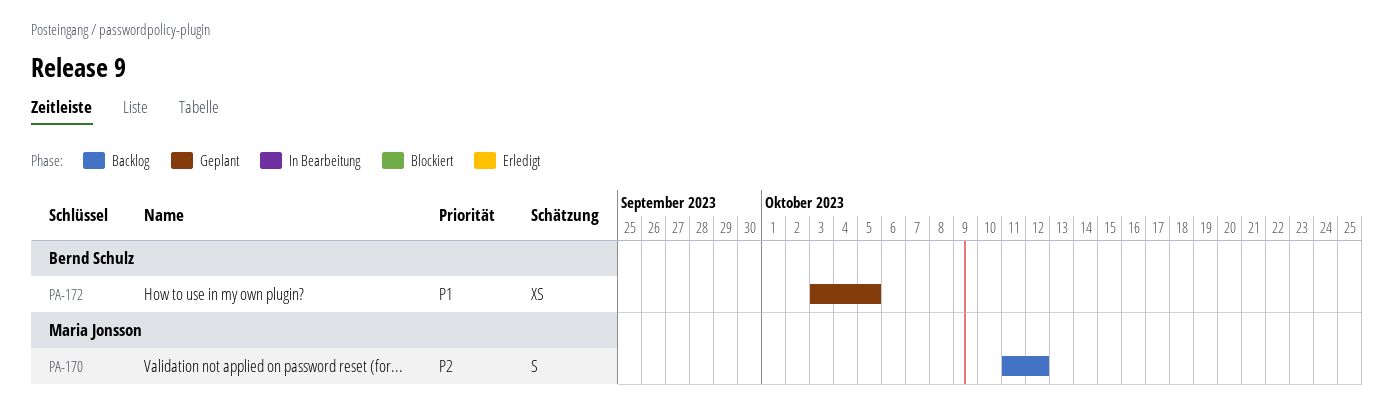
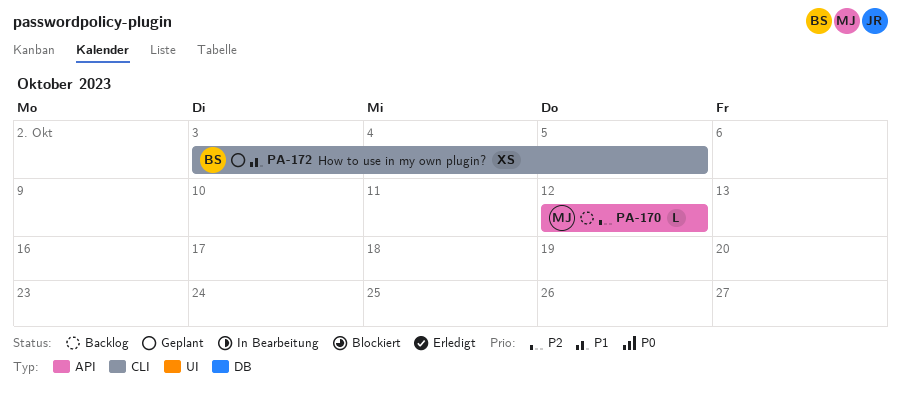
PA-170, estimate: S -> L
PA-170, start: Oct 11 -> Oct 12

